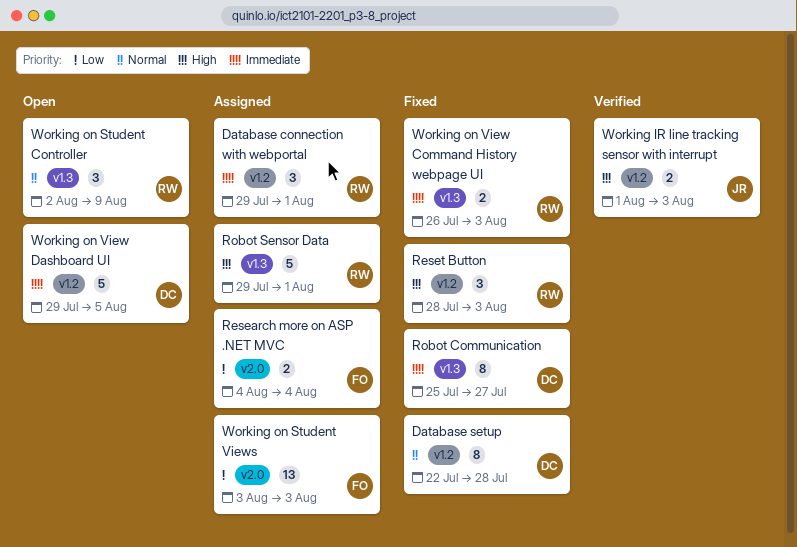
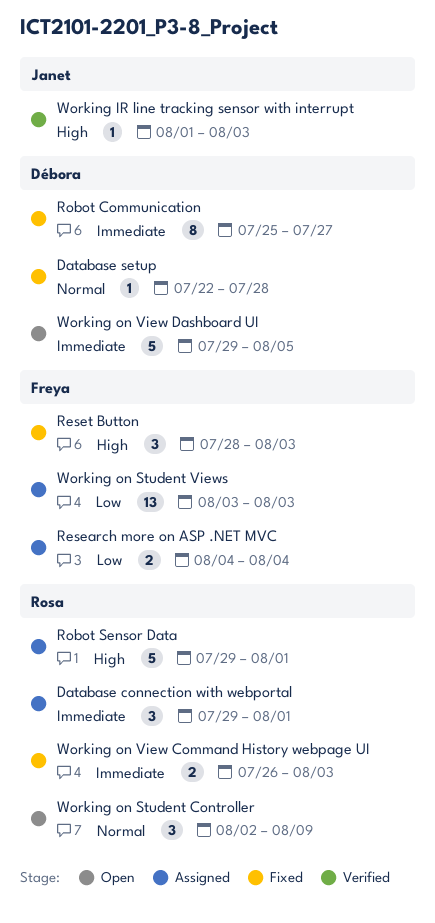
Database setup, estimate: 8 -> 1
Reset Button, owner: Rosa -> Freya
Working IR line tracking sensor with interrupt, estimate: 2 -> 1

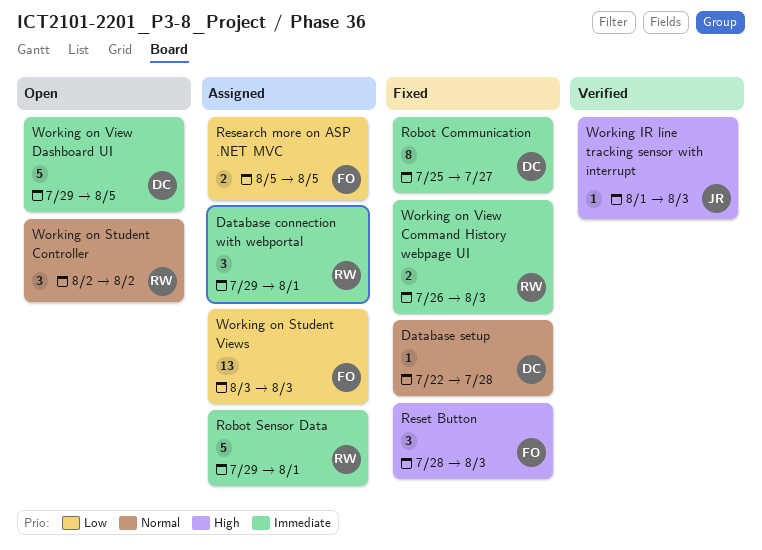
Research more on ASP .NET MVC, start: Aug 4 -> Aug 5
Research more on ASP .NET MVC, due: Aug 4 -> Aug 5
Robot Sensor Data, priority: High -> Immediate
Working on Student Controller, due: Aug 9 -> Aug 2

